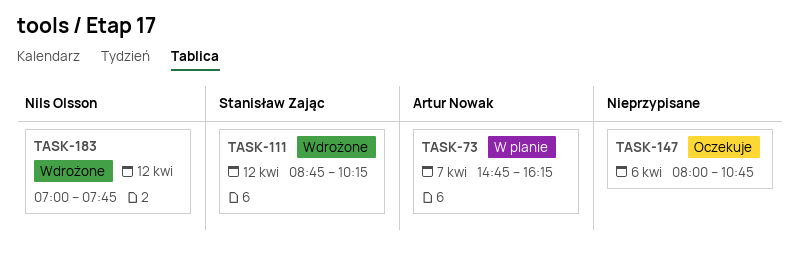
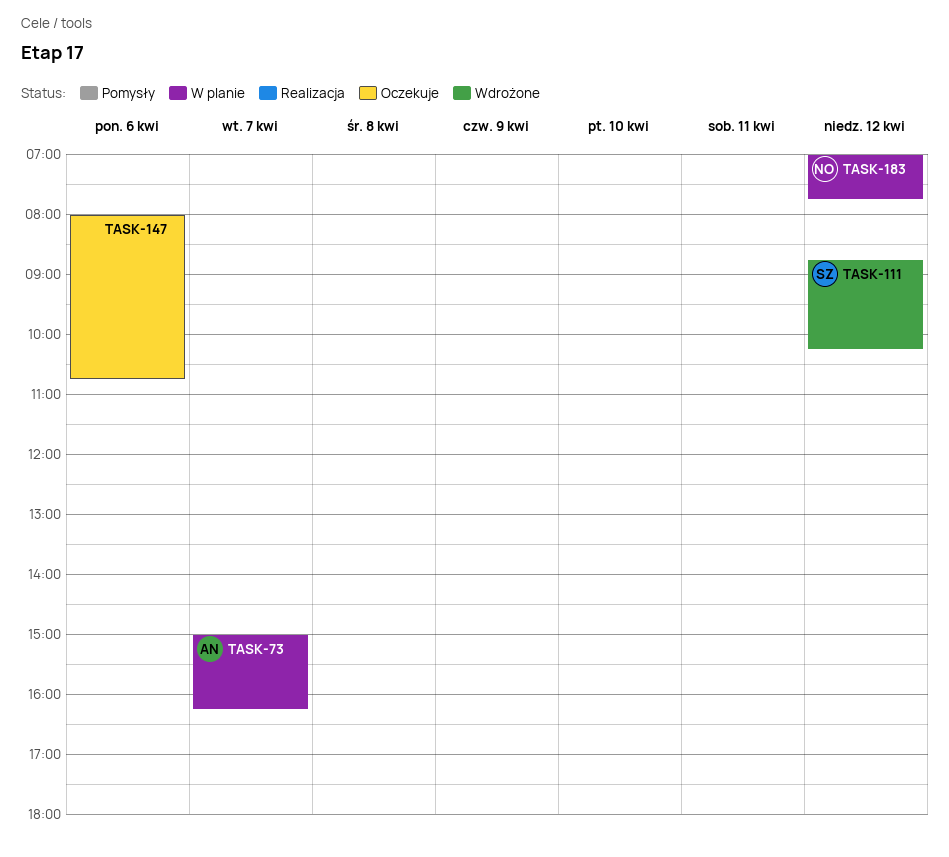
TASK-73, begins: 14:45 -> 15:00
TASK-183, status: Wdrożone -> W planie

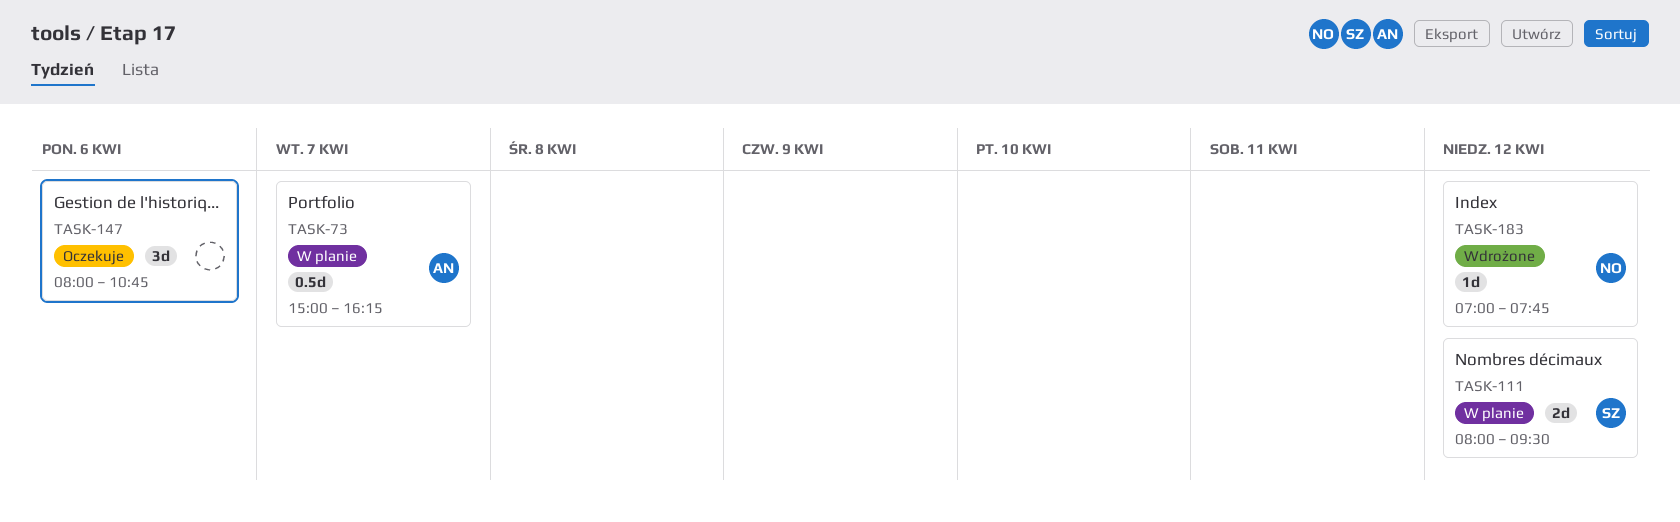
TASK-111, status: Wdrożone -> W planie
TASK-111, begins: 08:45 -> 08:00
TASK-111, ends: 10:15 -> 09:30
TASK-183, status: W planie -> Wdrożone

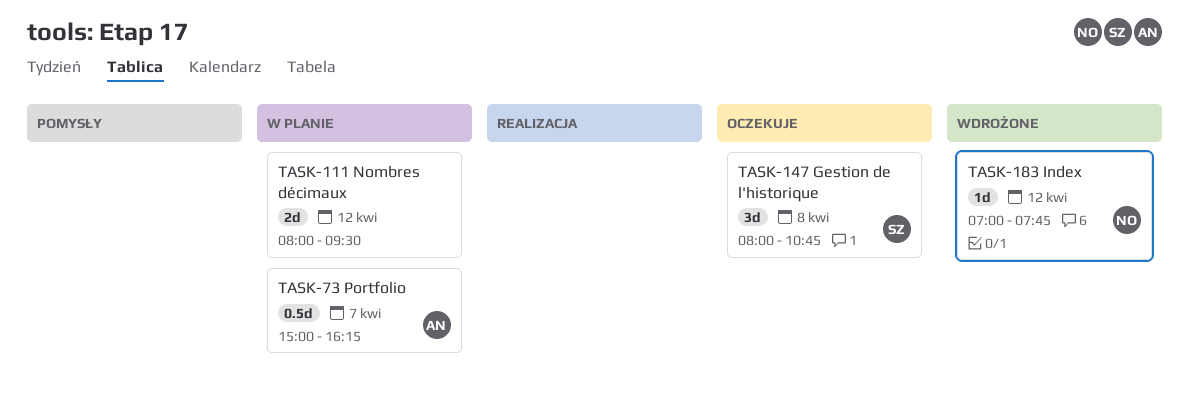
TASK-111, owner: SZ -> none
TASK-147, owner: none -> SZ
TASK-147, day: Apr 6 -> Apr 8

